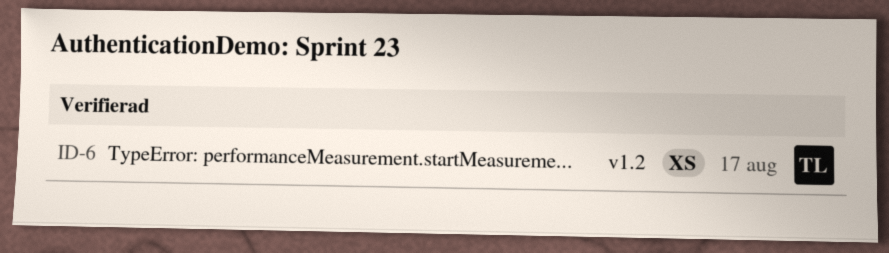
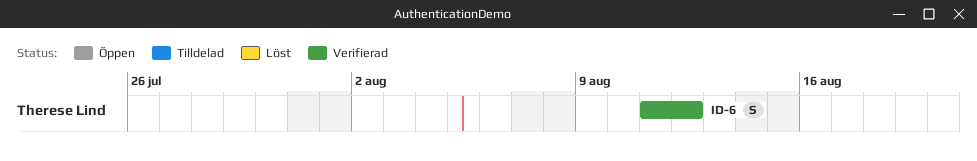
ID-6, estimate: XS -> S
ID-6, due: Aug 17 -> Aug 12

